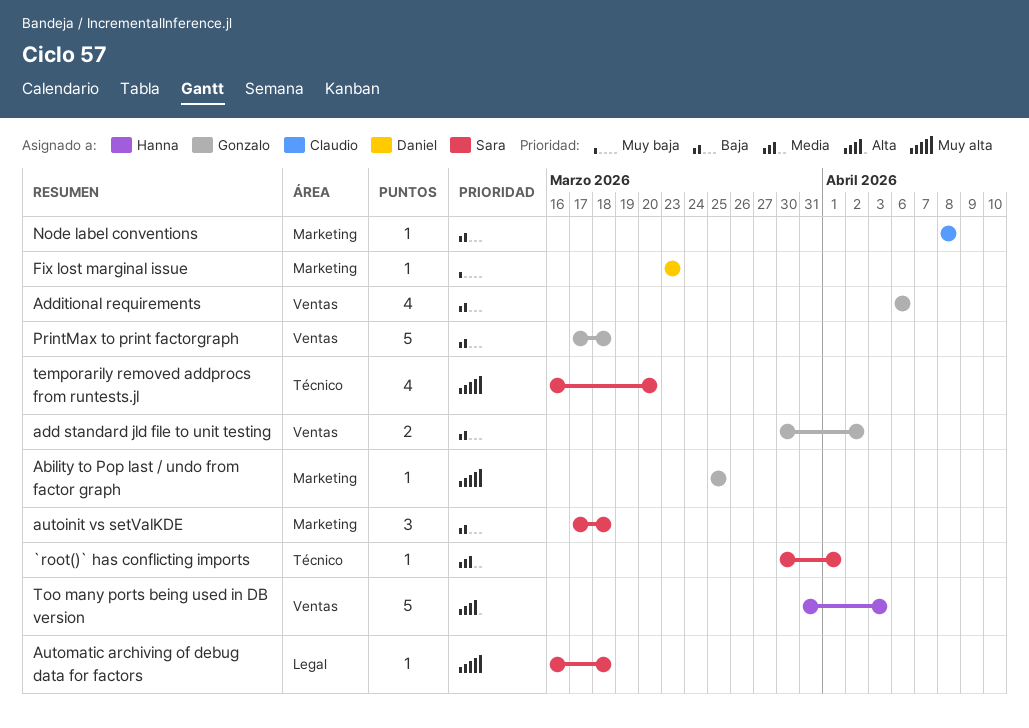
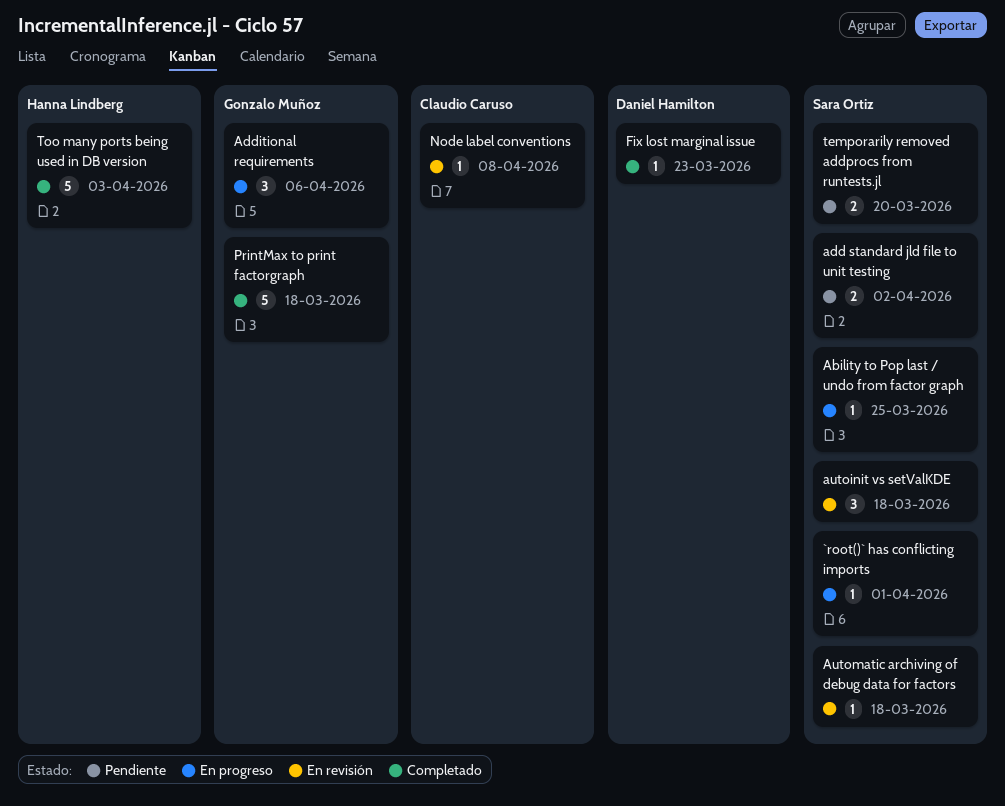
Ability to Pop last / undo from factor graph, owner: Gonzalo Muñoz -> Sara Ortiz
add standard jld file to unit testing, owner: Gonzalo Muñoz -> Sara Ortiz
Additional requirements, estimate: 4 -> 3
temporarily removed addprocs from runtests.jl, estimate: 4 -> 2

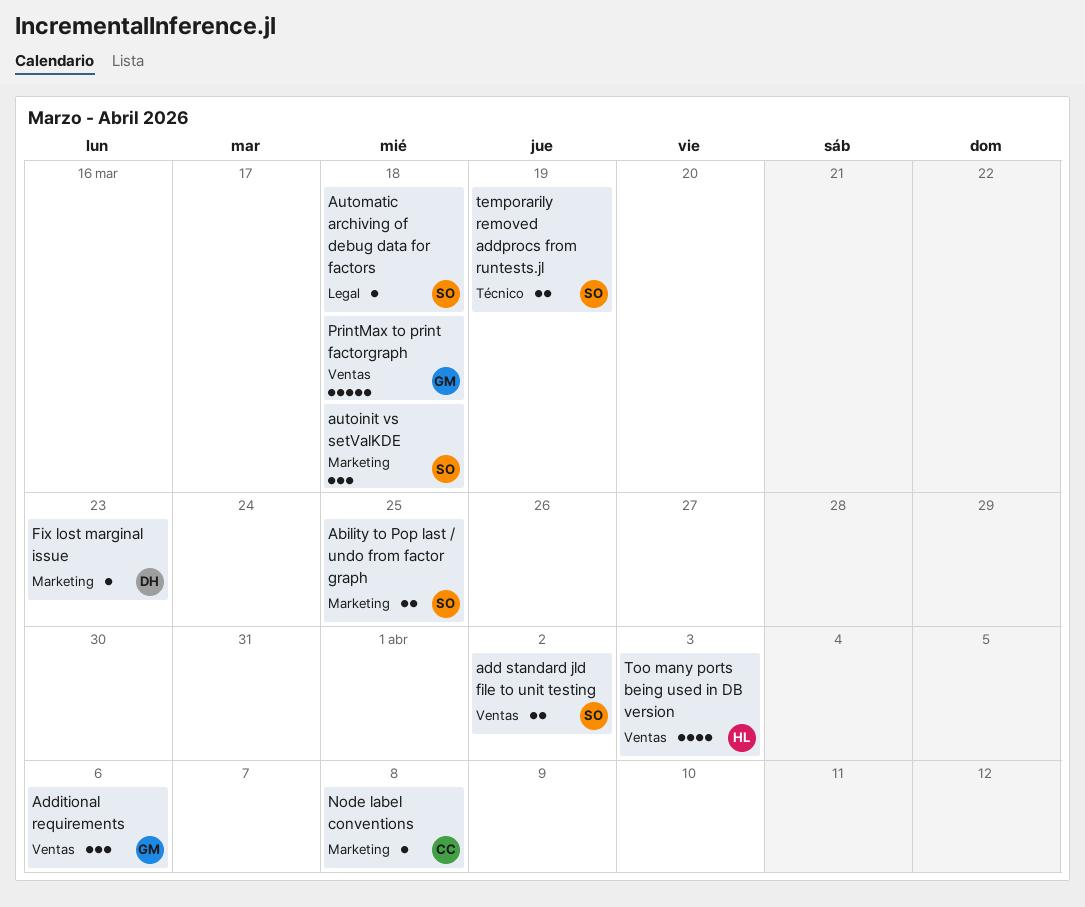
`root()` has conflicting imports: present -> none
Ability to Pop last / undo from factor graph, estimate: 1 -> 2
temporarily removed addprocs from runtests.jl, due: Mar 20 -> Mar 19
Too many ports being used in DB version, estimate: 5 -> 4

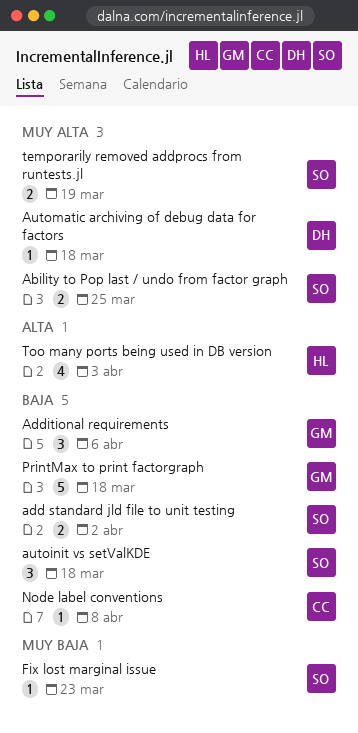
Automatic archiving of debug data for factors, owner: SO -> DH
Fix lost marginal issue, owner: DH -> SO

